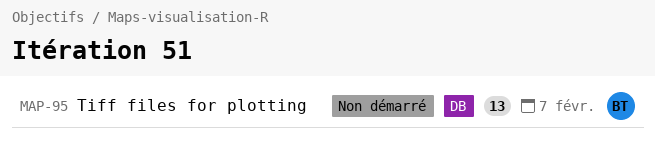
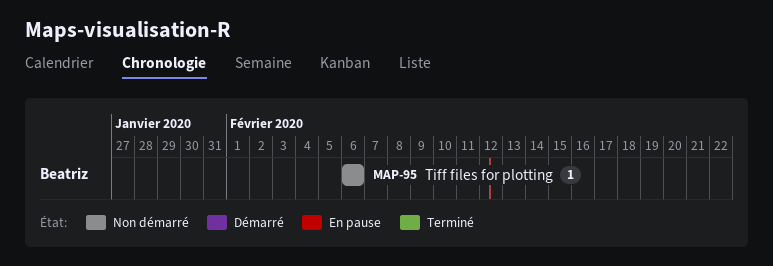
MAP-95, estimate: 13 -> 1
MAP-95, due: Feb 7 -> Feb 6

